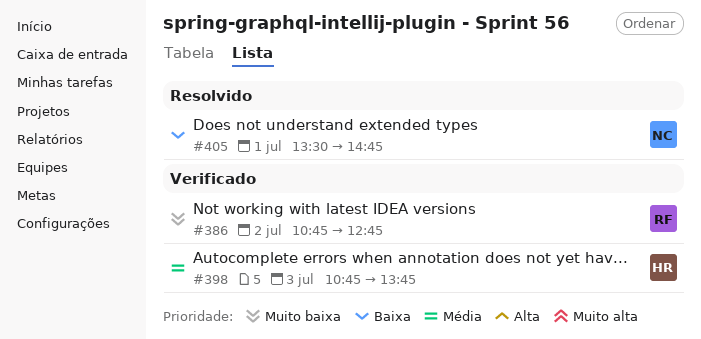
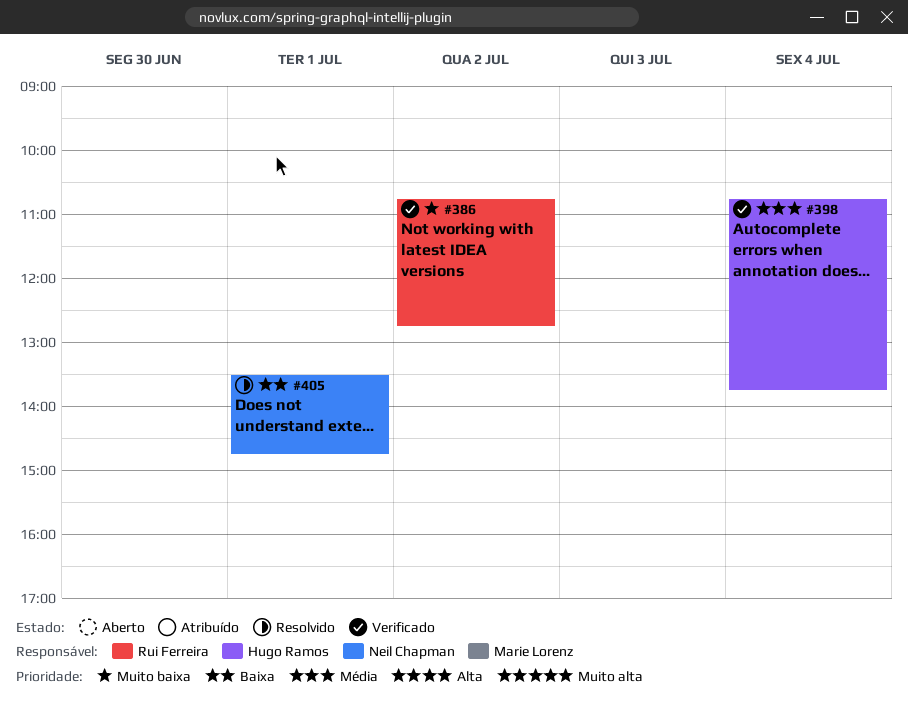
#398, day: Jul 3 -> Jul 4

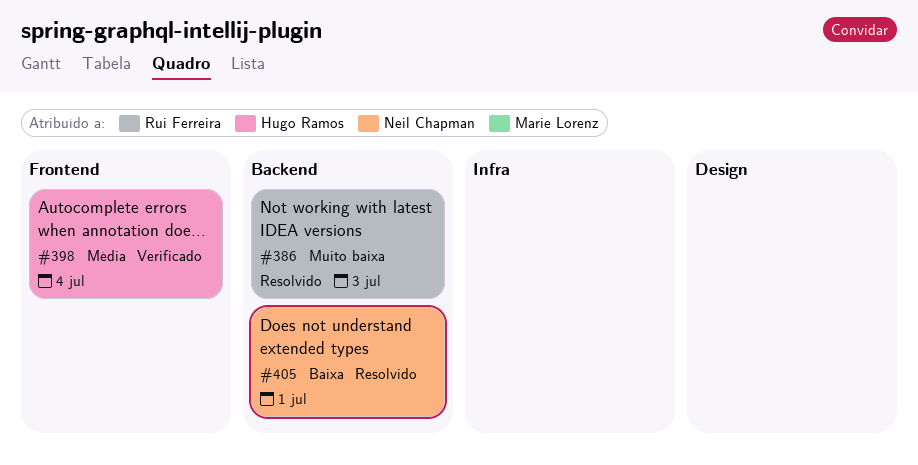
#386, status: Verificado -> Resolvido
#386, day: Jul 2 -> Jul 3

